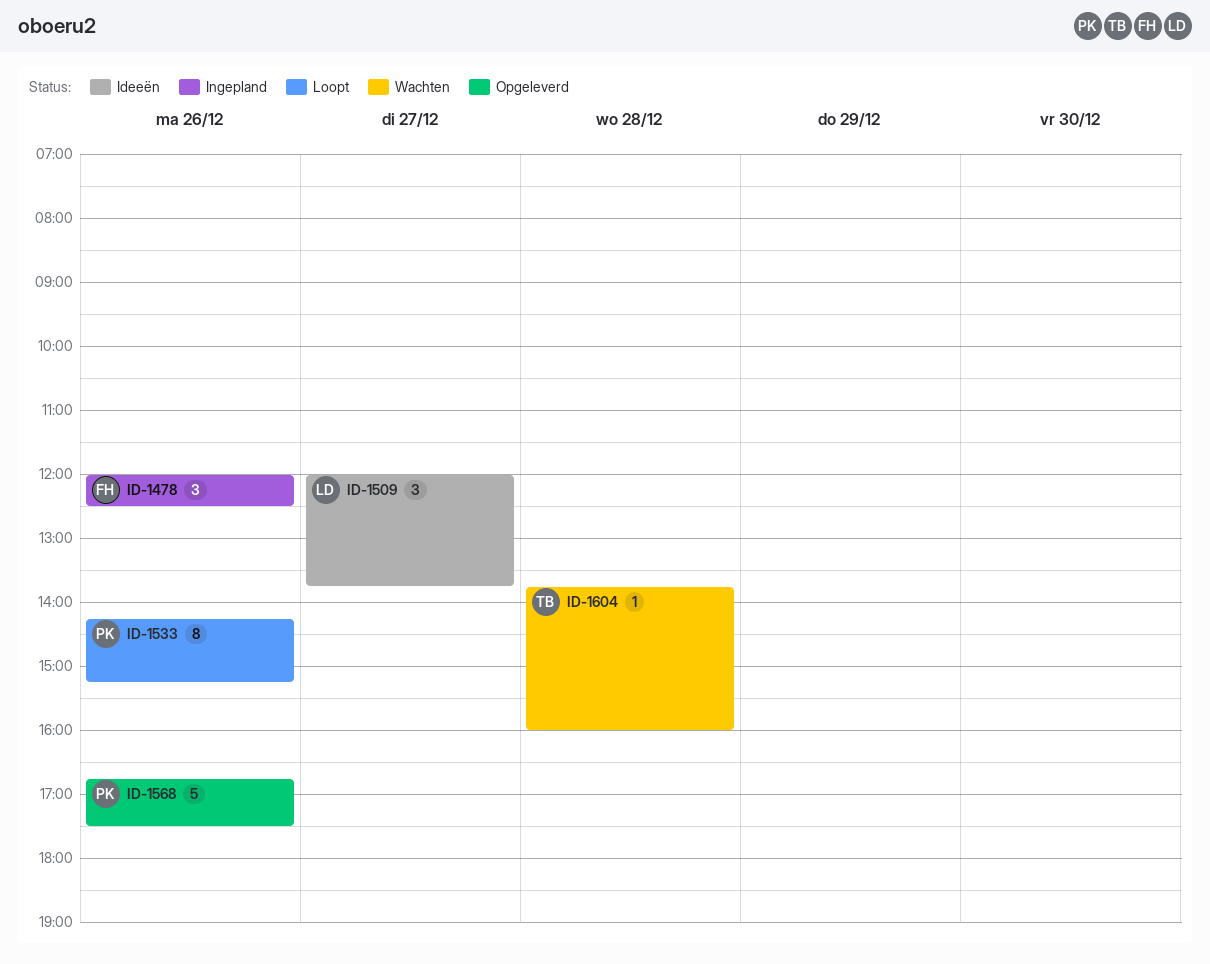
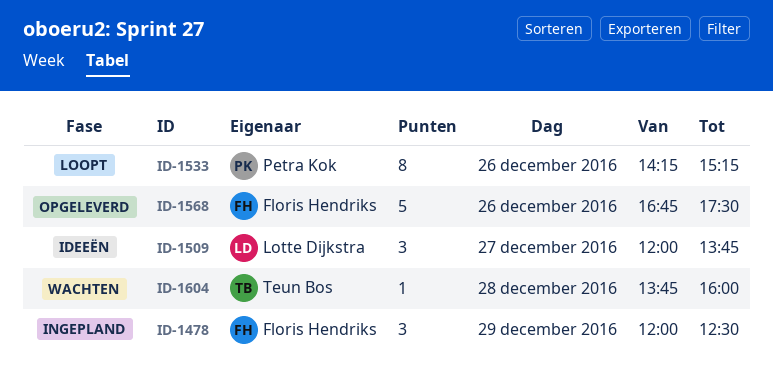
ID-1478, day: Dec 26 -> Dec 29
ID-1568, owner: Petra Kok -> Floris Hendriks

